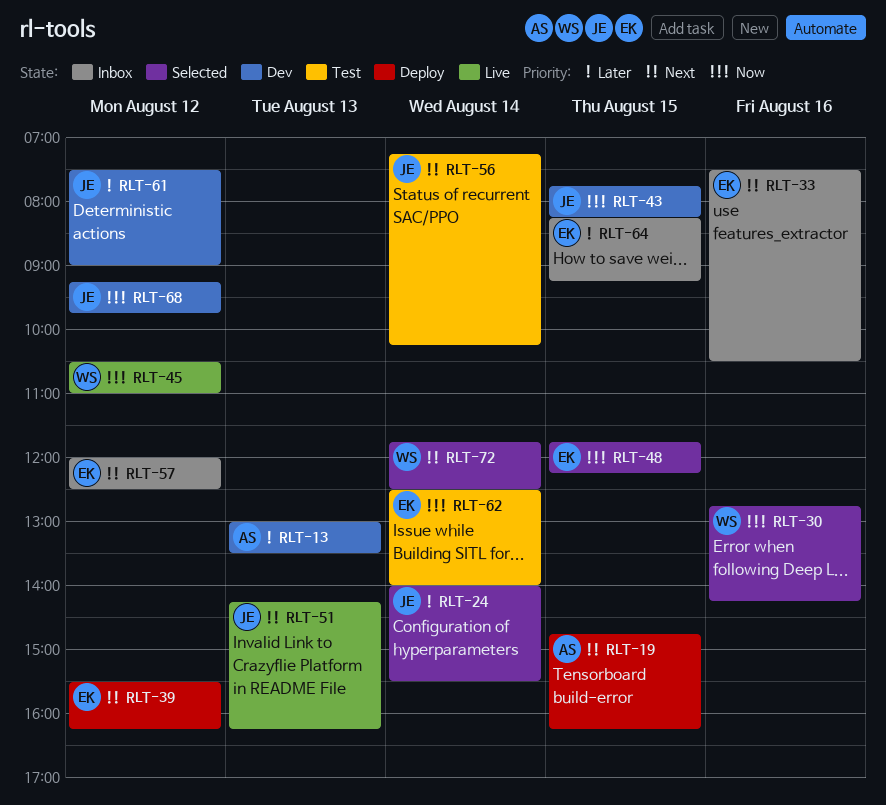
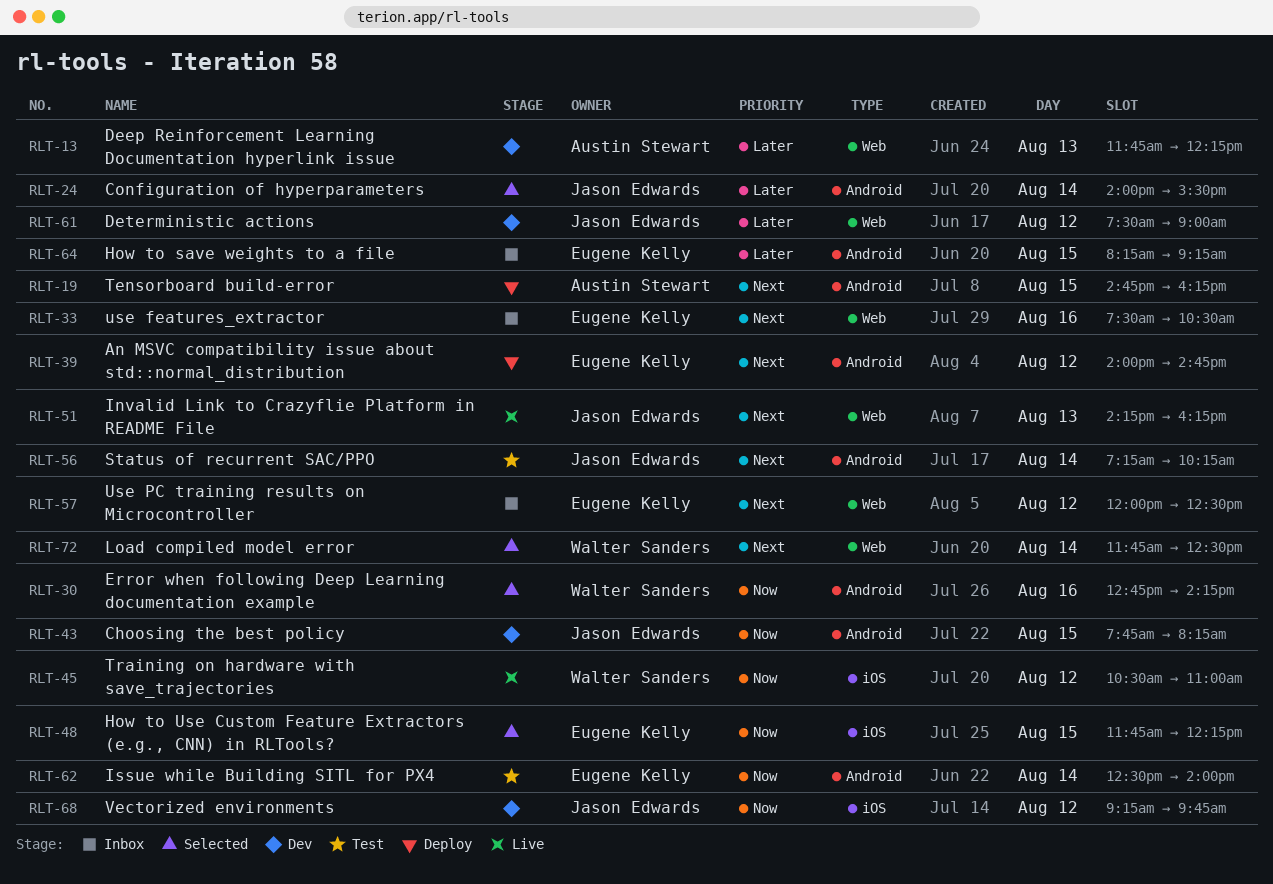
RLT-13, begins: 13:00 -> 11:45
RLT-13, ends: 13:30 -> 12:15
RLT-39, begins: 15:30 -> 14:00
RLT-39, ends: 16:15 -> 14:45

